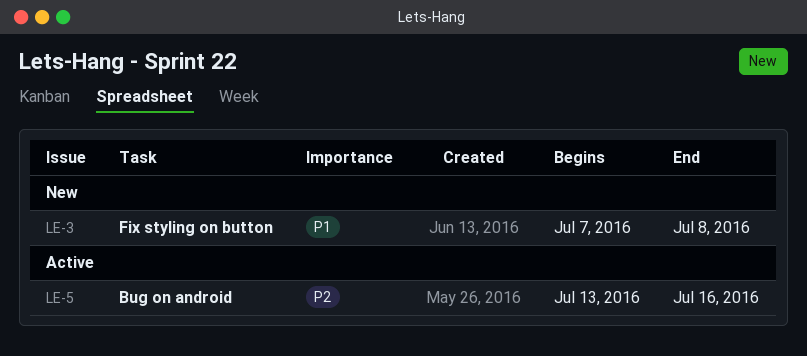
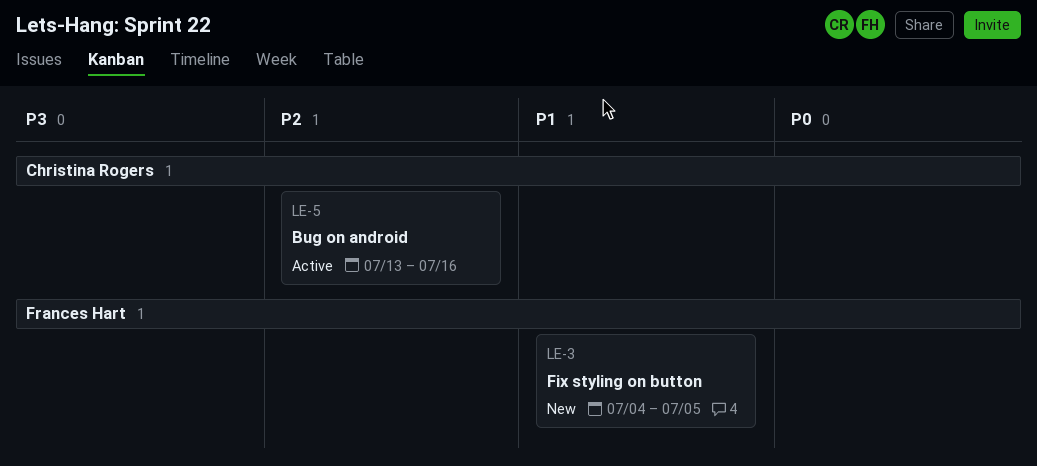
LE-3, start: Jul 7 -> Jul 4
LE-3, due: Jul 8 -> Jul 5

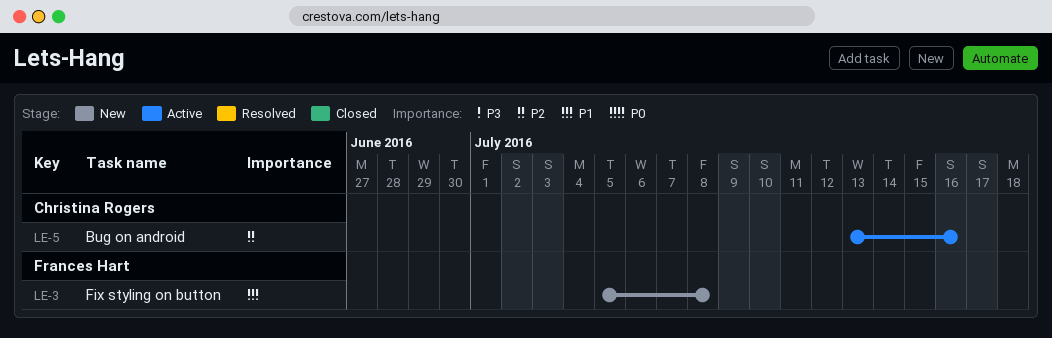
LE-3, start: Jul 4 -> Jul 5
LE-3, due: Jul 5 -> Jul 8

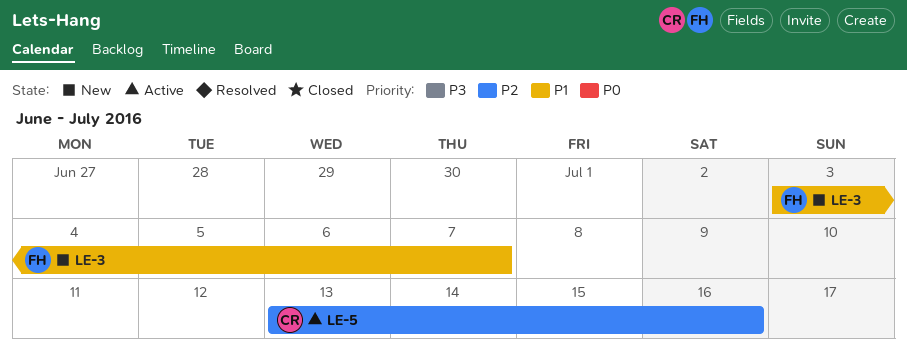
LE-3, start: Jul 5 -> Jul 3
LE-3, due: Jul 8 -> Jul 7

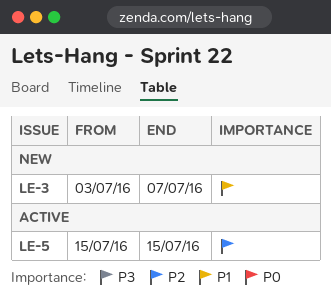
LE-5, start: Jul 13 -> Jul 15
LE-5, due: Jul 16 -> Jul 15

